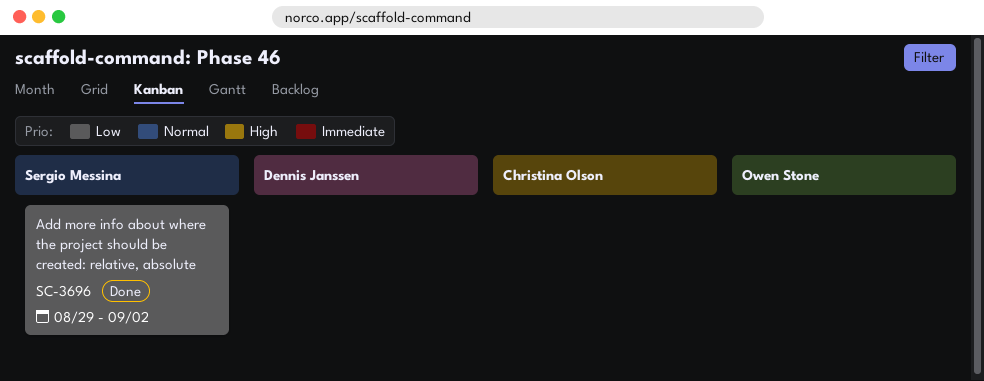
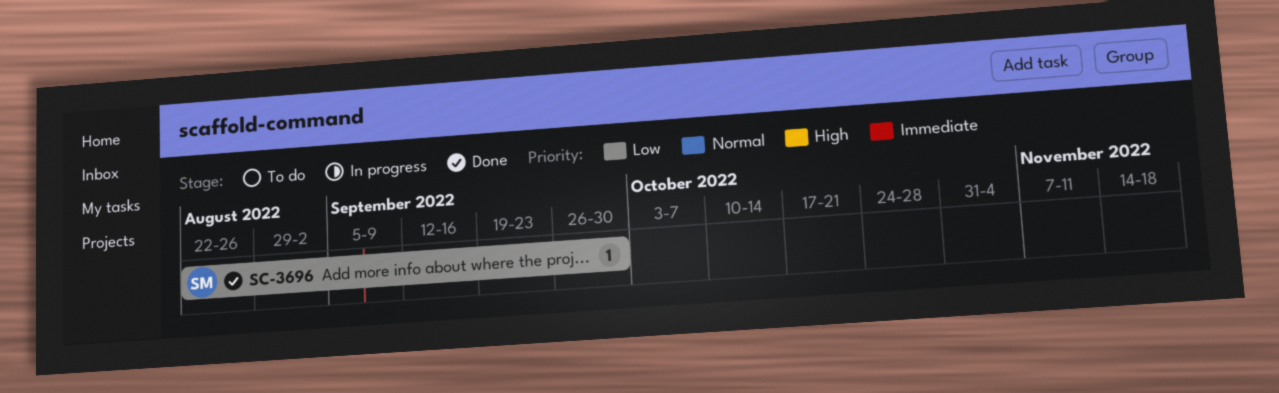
SC-3696, start: Aug 29 -> Aug 22
SC-3696, due: Sep 2 -> Sep 30

